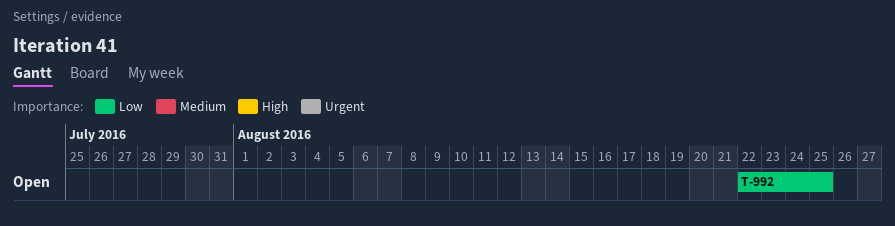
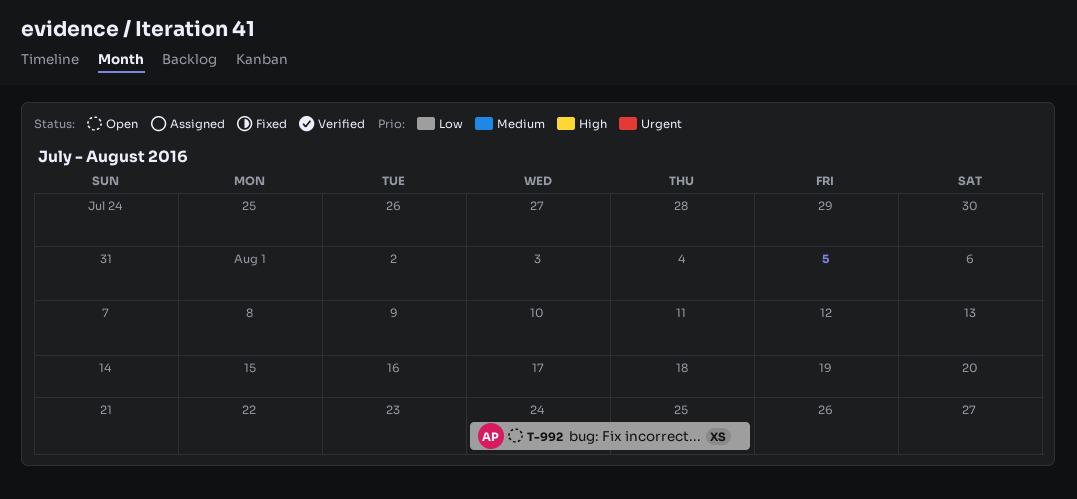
T-992, start: Aug 22 -> Aug 24

